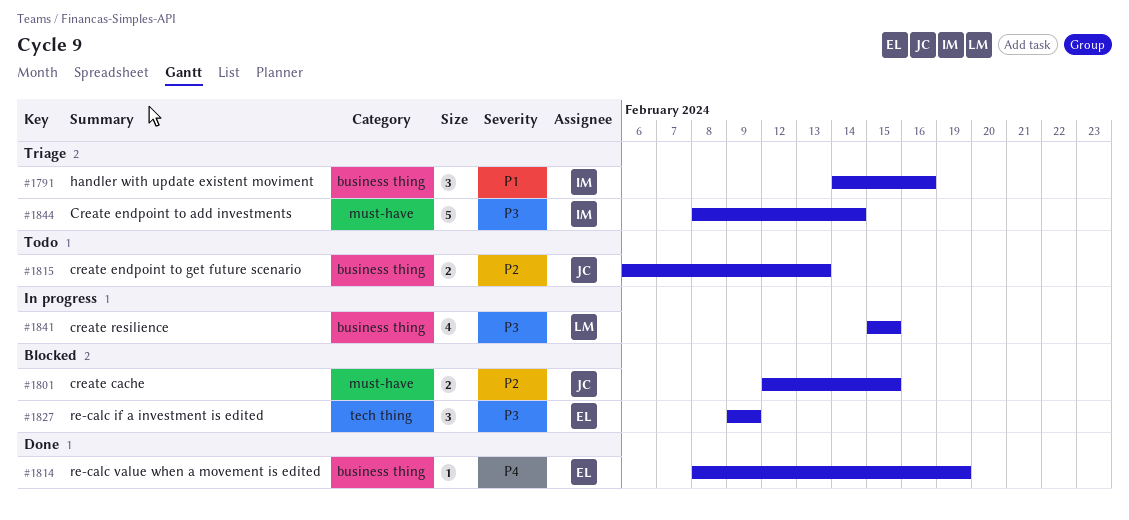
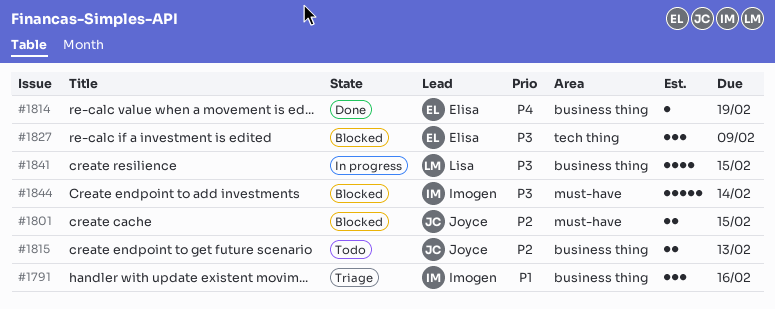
#1844, status: Triage -> Blocked

